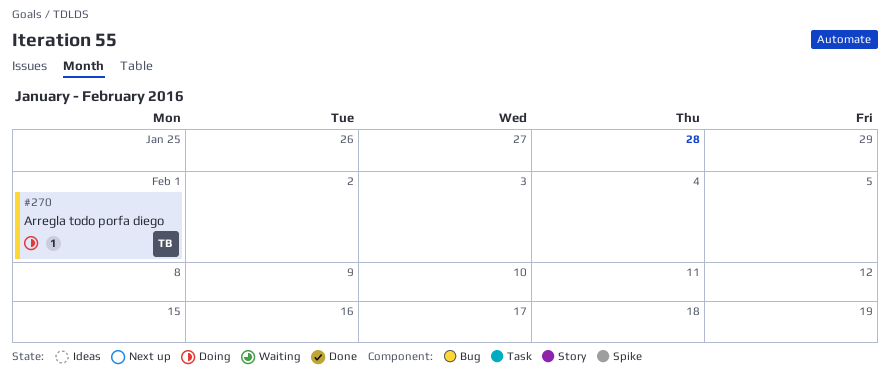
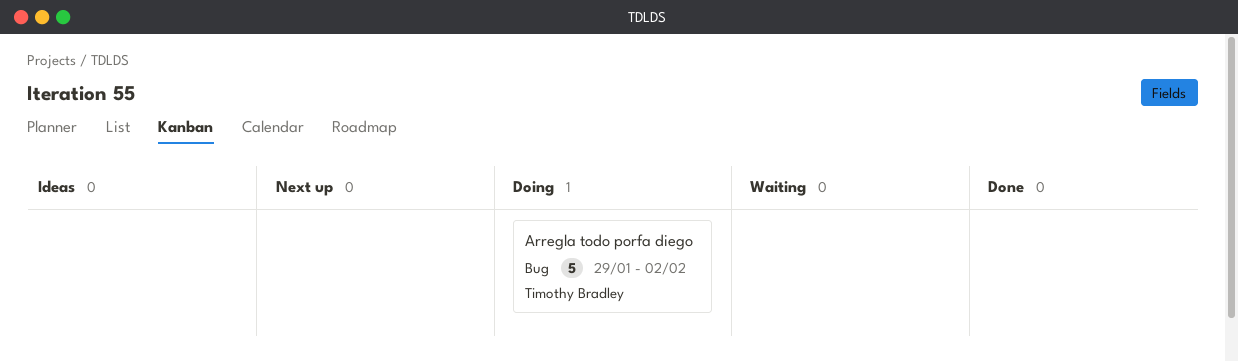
Arregla todo porfa diego, estimate: 1 -> 5
Arregla todo porfa diego, due: Feb 1 -> Feb 2

